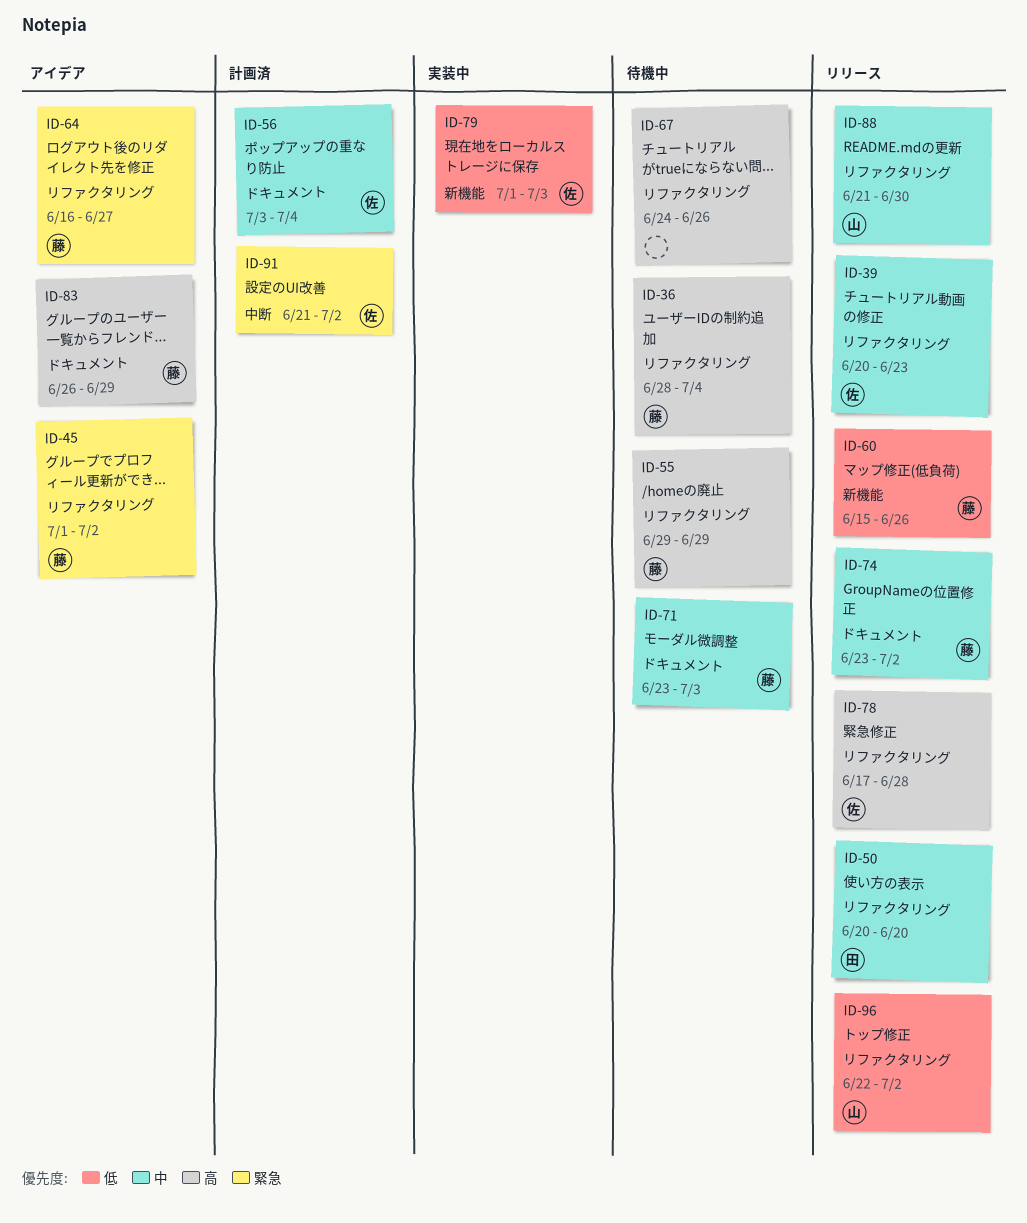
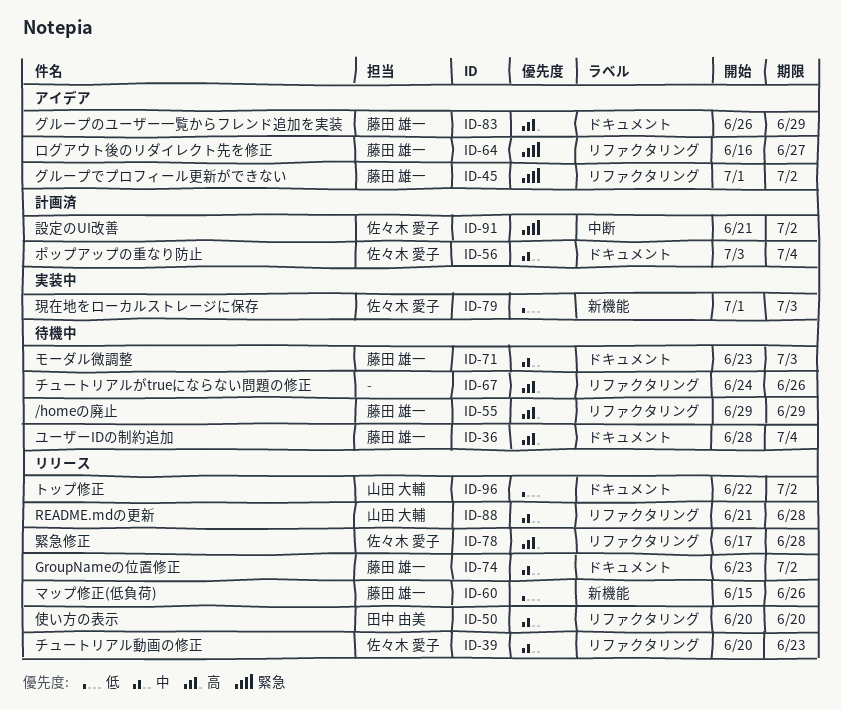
ID-36, label: リファクタリング -> ドキュメント
ID-88, due: Jun 30 -> Jun 28
ID-96, label: リファクタリング -> ドキュメント

